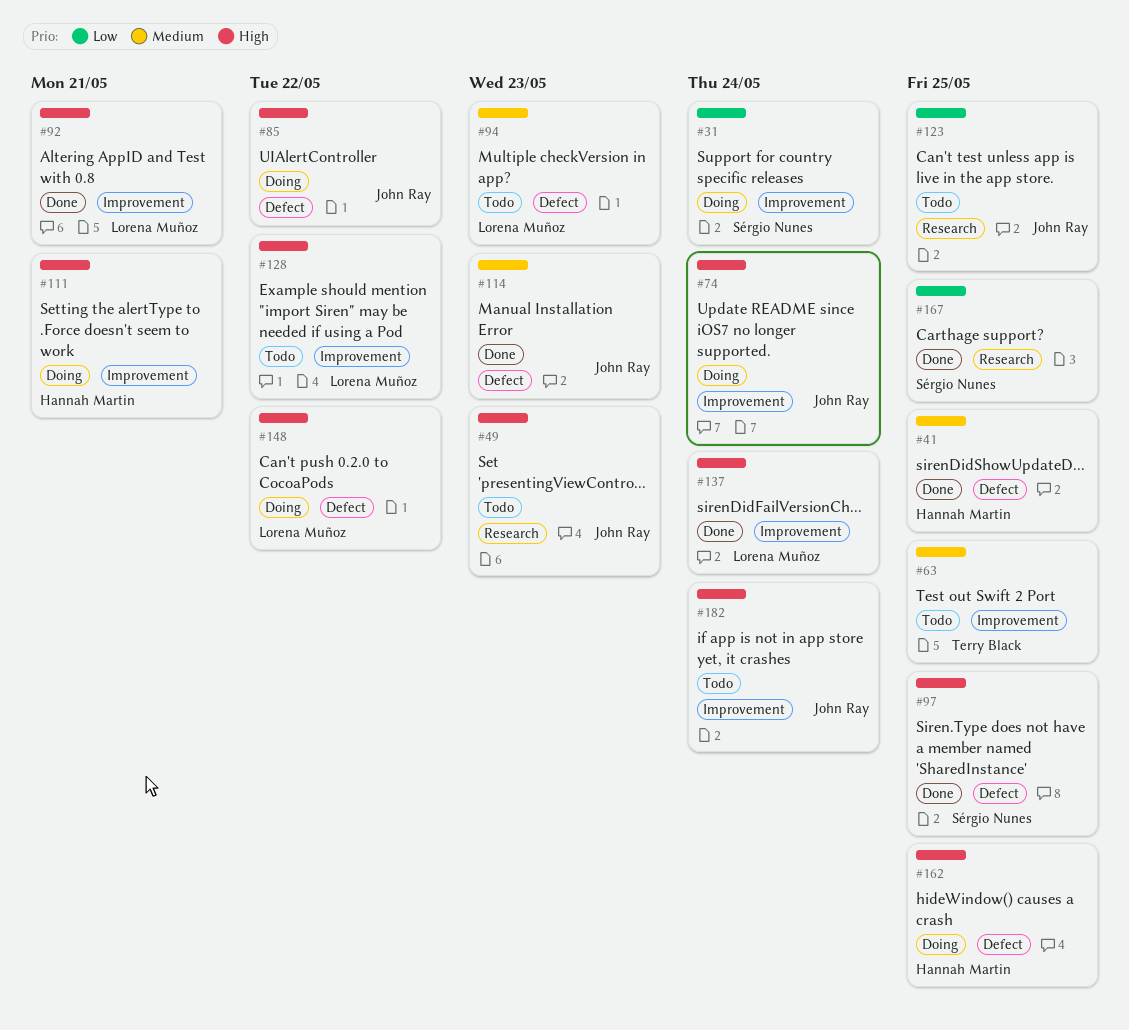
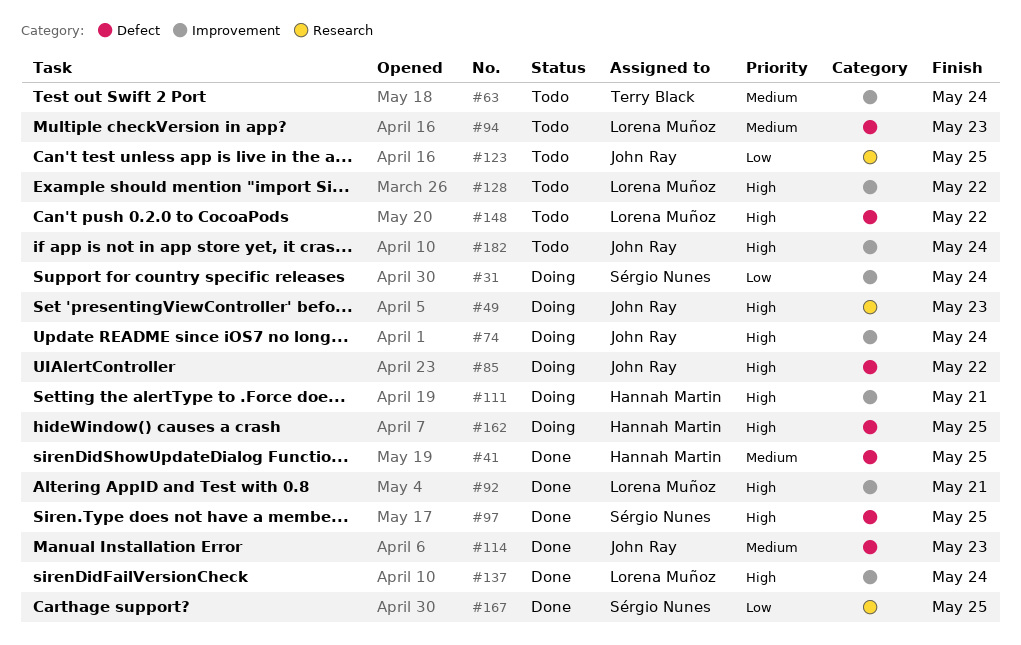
#49, status: Todo -> Doing
#63, due: May 25 -> May 24
#148, status: Doing -> Todo

